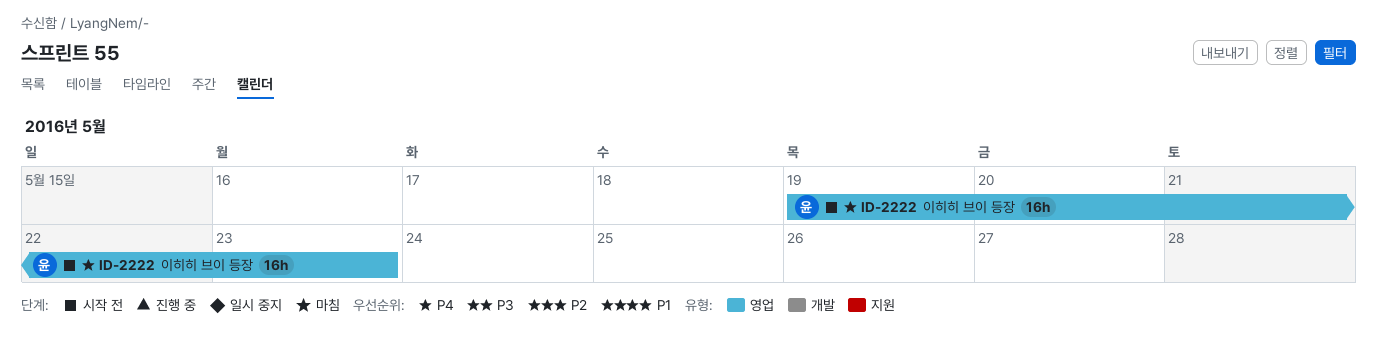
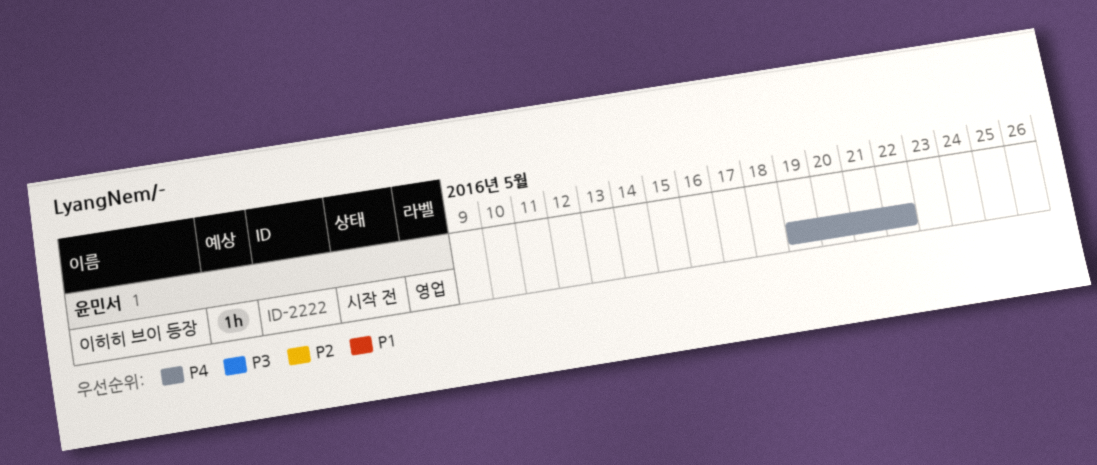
ID-2222, estimate: 16h -> 1h
ID-2222, due: May 23 -> May 22

